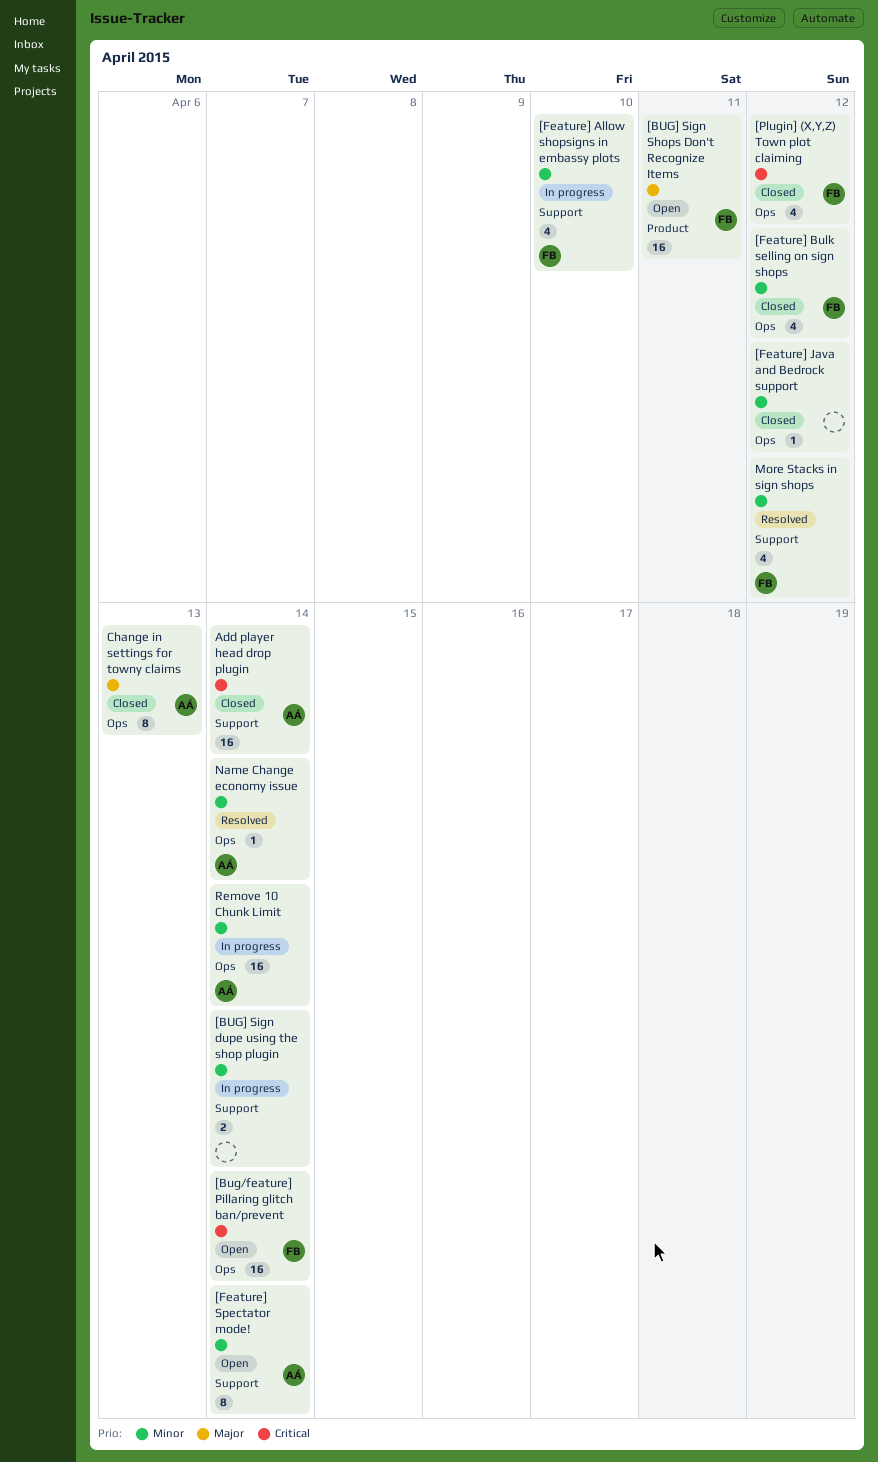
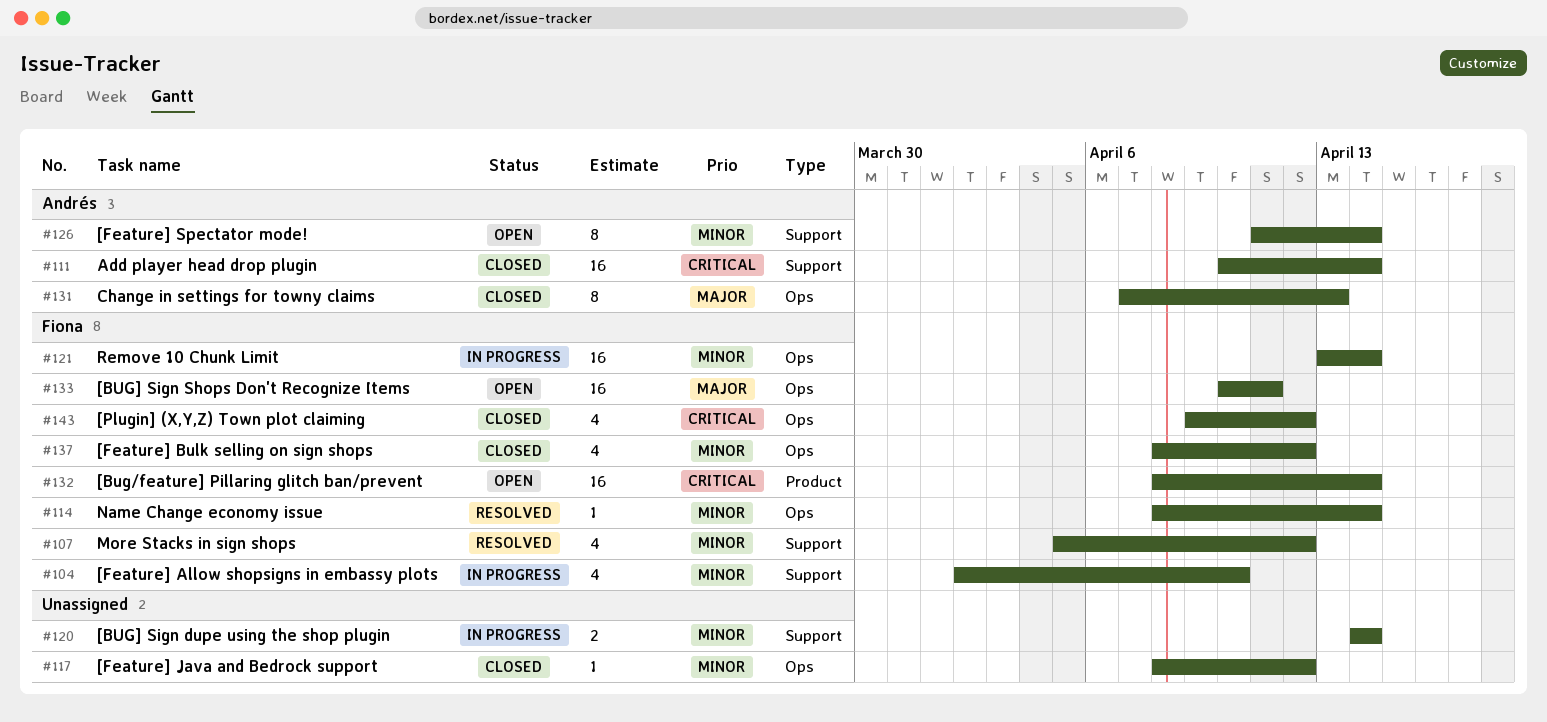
[Bug/feature] Pillaring glitch ban/prevent, label: Ops -> Product
[BUG] Sign Shops Don't Recognize Items, label: Product -> Ops
Name Change economy issue, owner: Andrés -> Fiona
Remove 10 Chunk Limit, owner: Andrés -> Fiona

